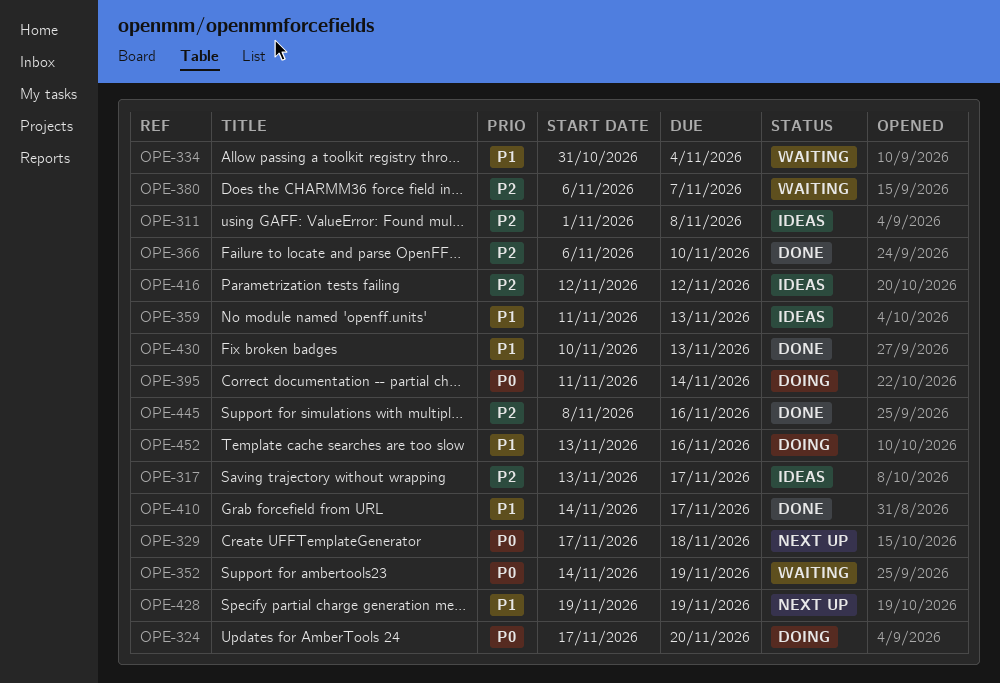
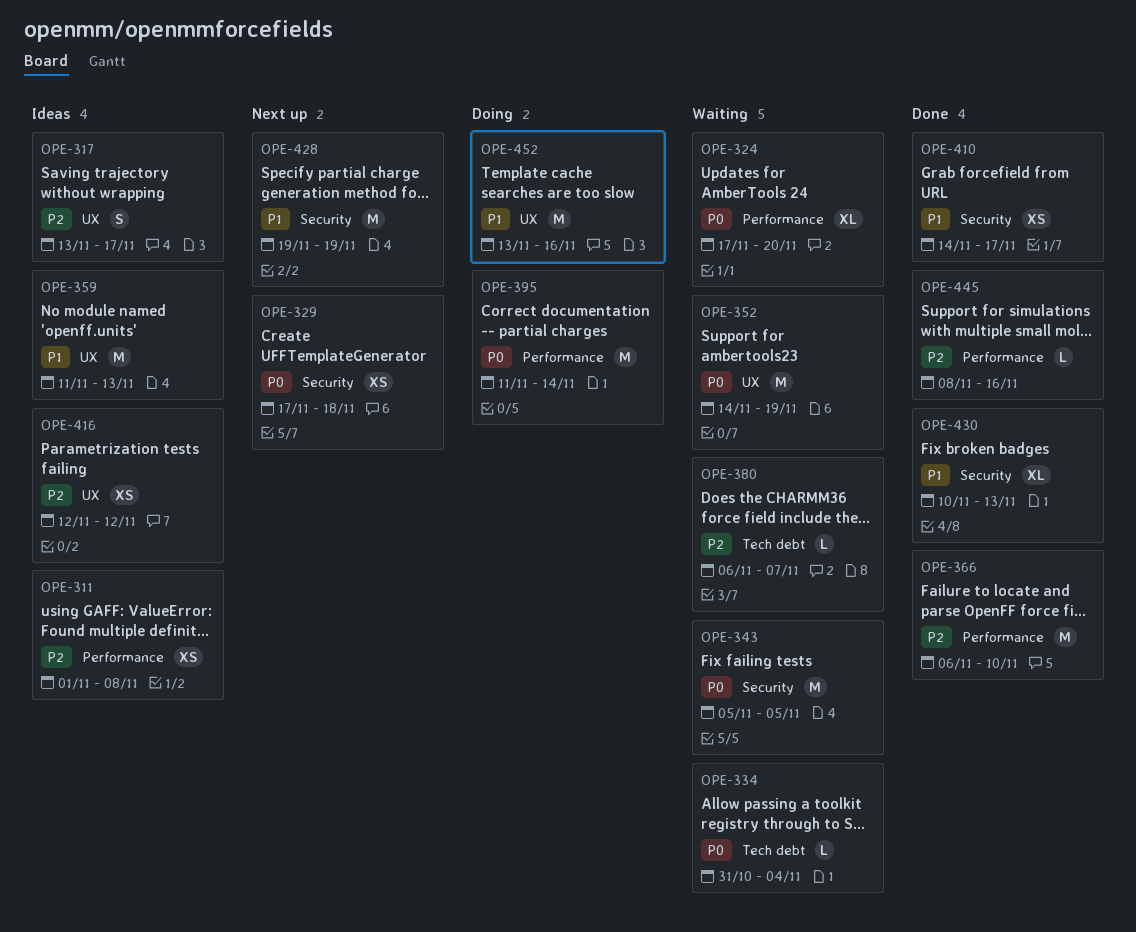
OPE-324, status: Doing -> Waiting
OPE-334, priority: P1 -> P0
OPE-343: none -> present

